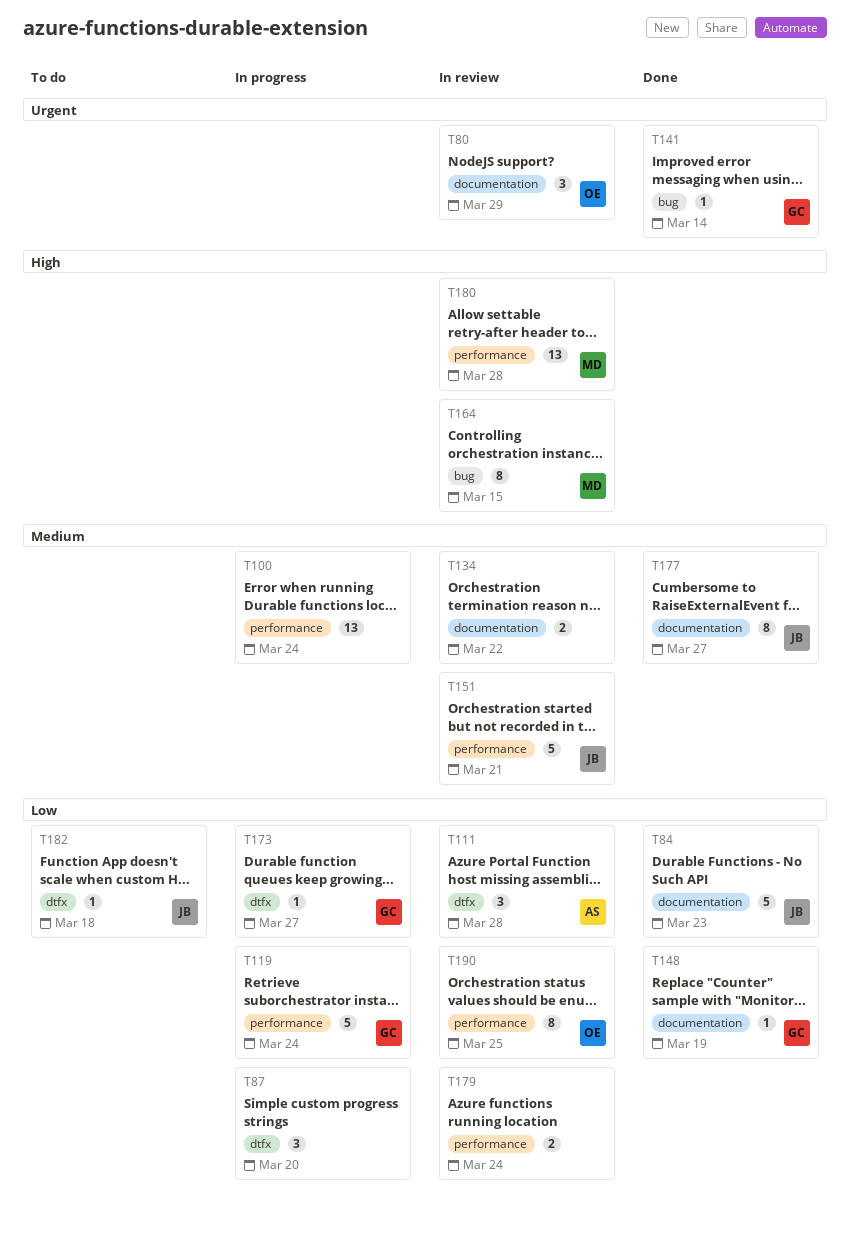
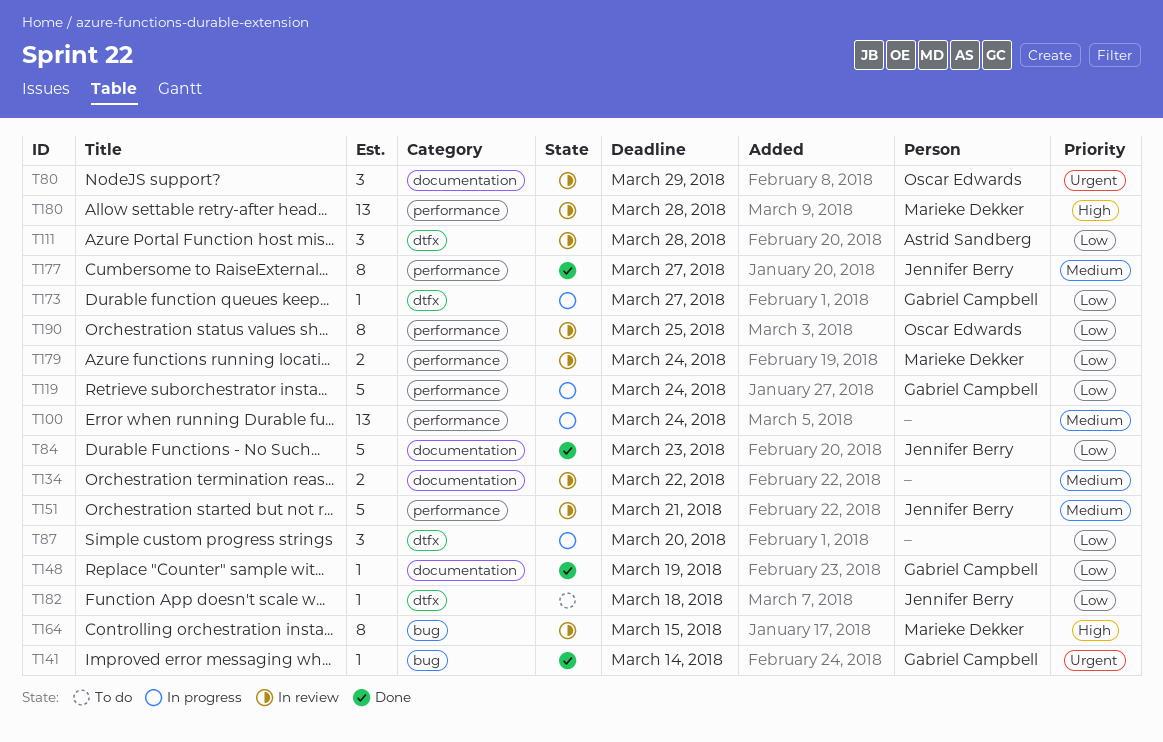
T177, label: documentation -> performance
T179, owner: none -> Marieke Dekker

